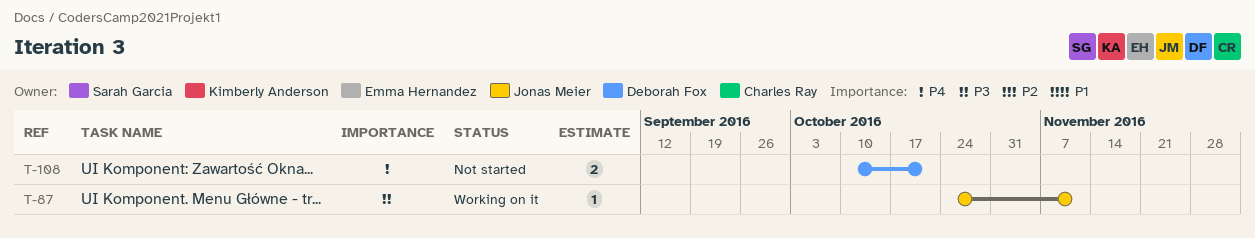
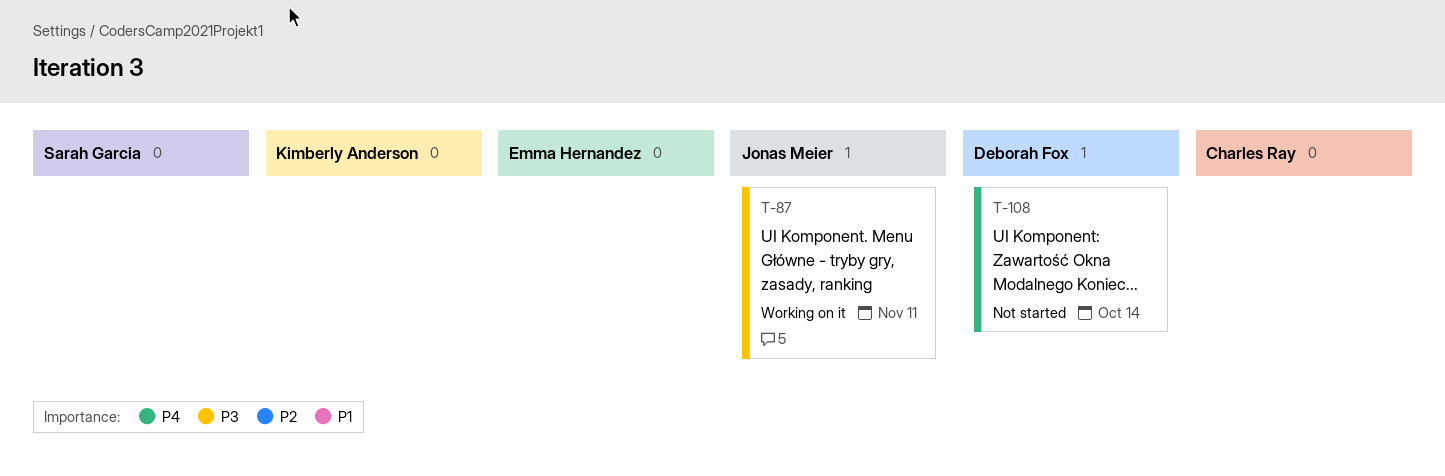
T-108, due: Oct 21 -> Oct 14

